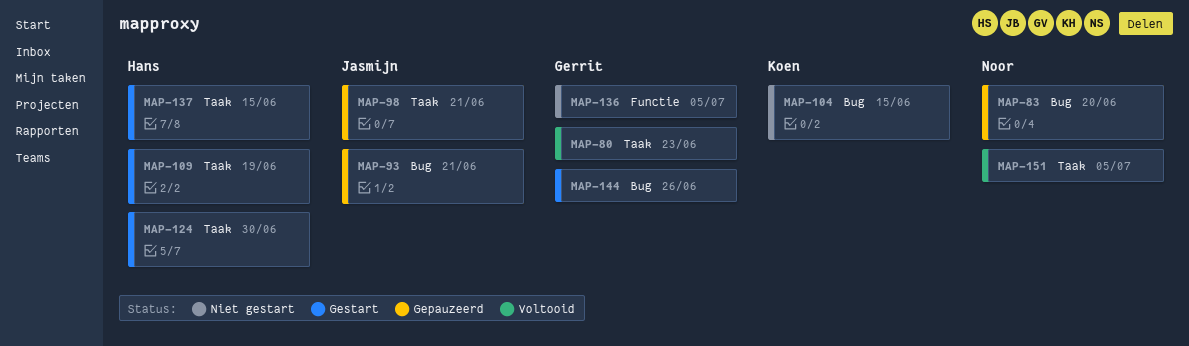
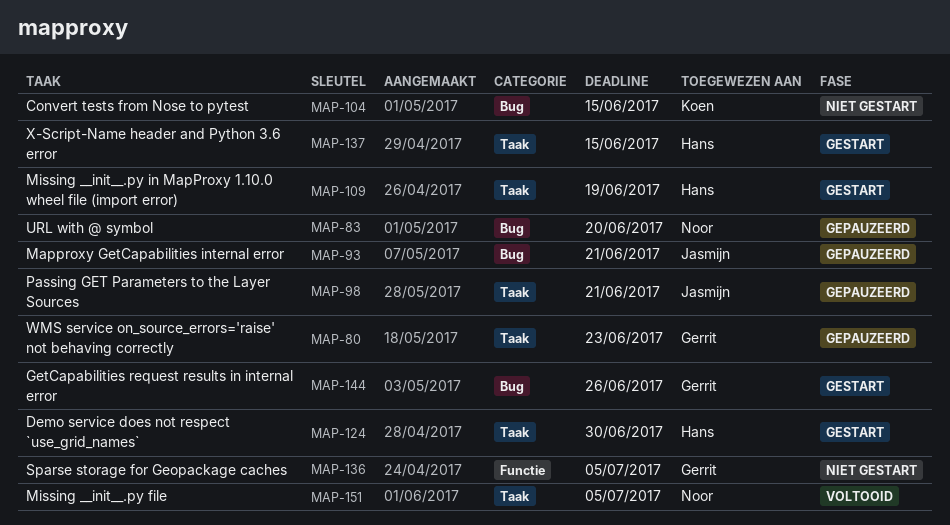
MAP-80, status: Voltooid -> Gepauzeerd

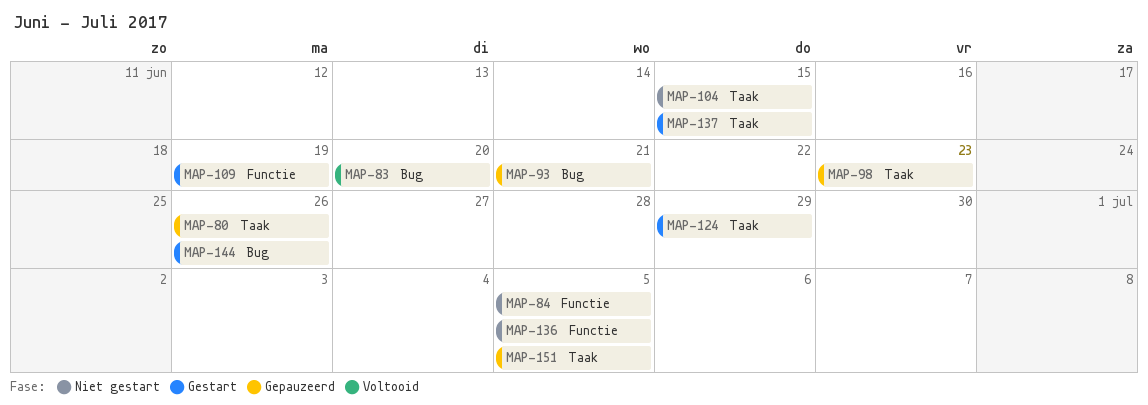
MAP-80, due: Jun 23 -> Jun 26
MAP-83, status: Gepauzeerd -> Voltooid
MAP-84: none -> present
MAP-98, due: Jun 21 -> Jun 23
MAP-104, label: Bug -> Taak
MAP-109, label: Taak -> Functie
MAP-124, due: Jun 30 -> Jun 29
MAP-151, status: Voltooid -> Gepauzeerd

